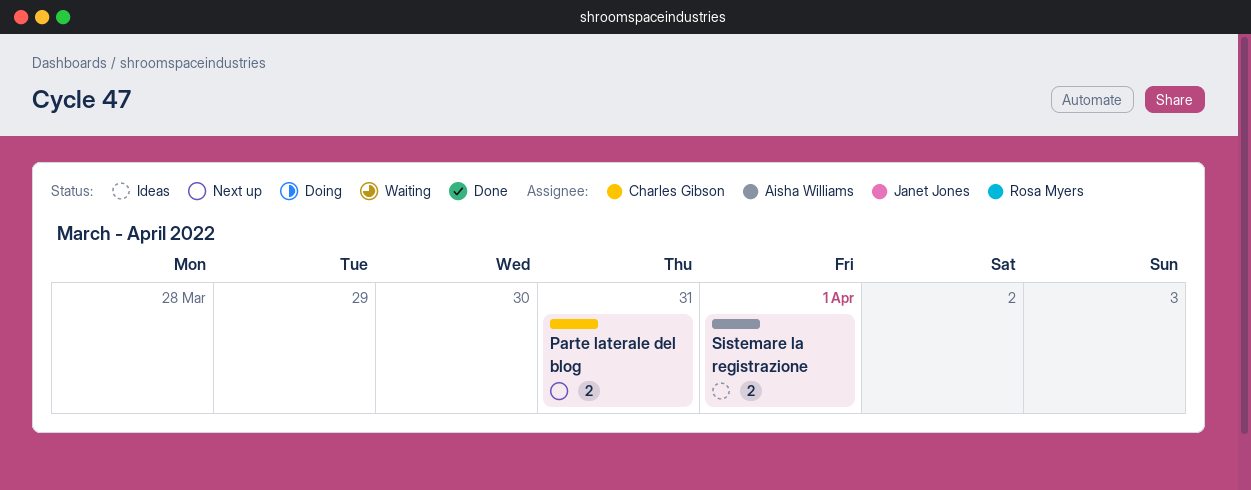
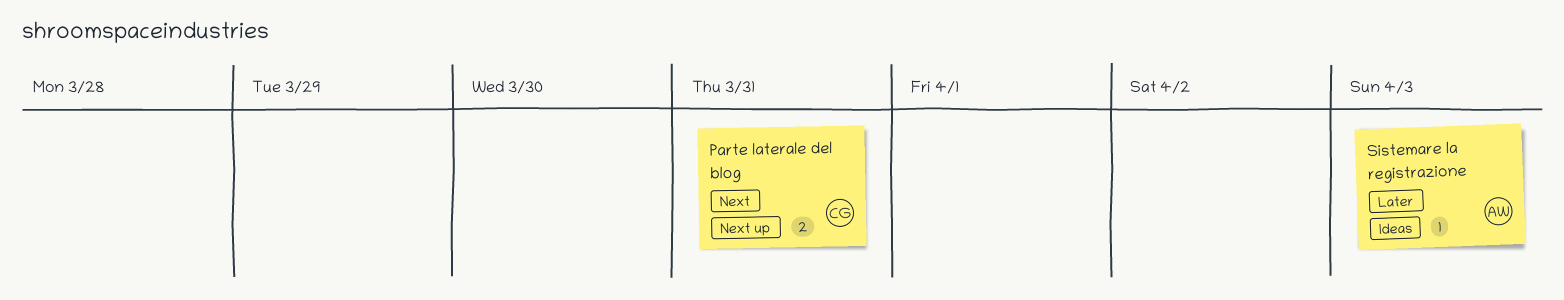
Sistemare la registrazione, estimate: 2 -> 1
Sistemare la registrazione, due: Apr 1 -> Apr 3

